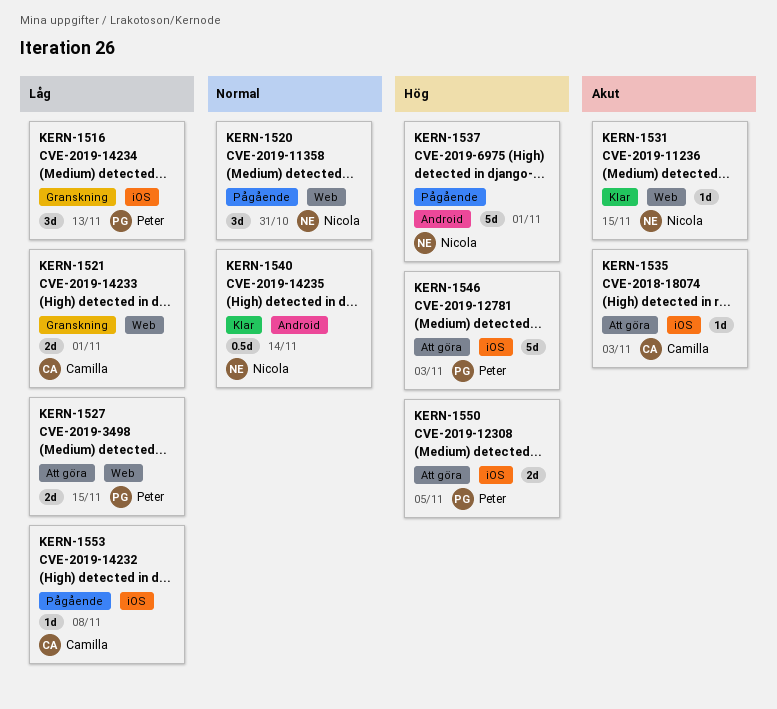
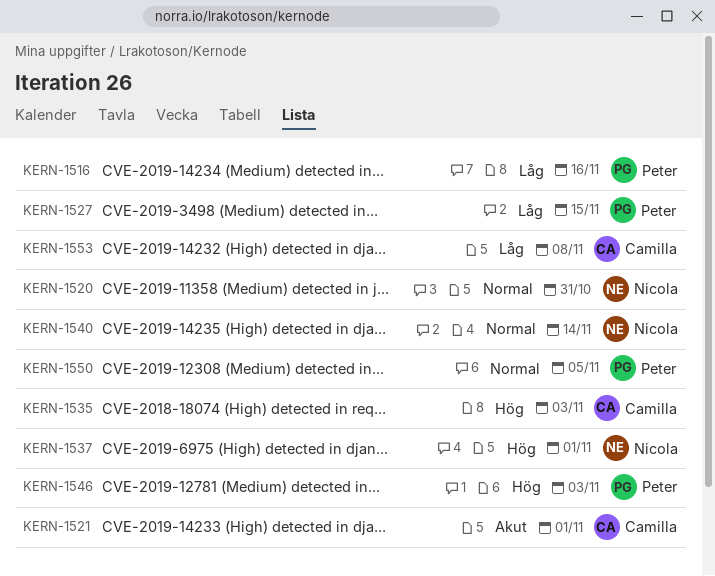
KERN-1516, due: Nov 13 -> Nov 16
KERN-1521, priority: Låg -> Akut
KERN-1531: present -> none
KERN-1535, priority: Akut -> Hög
KERN-1550, priority: Hög -> Normal

